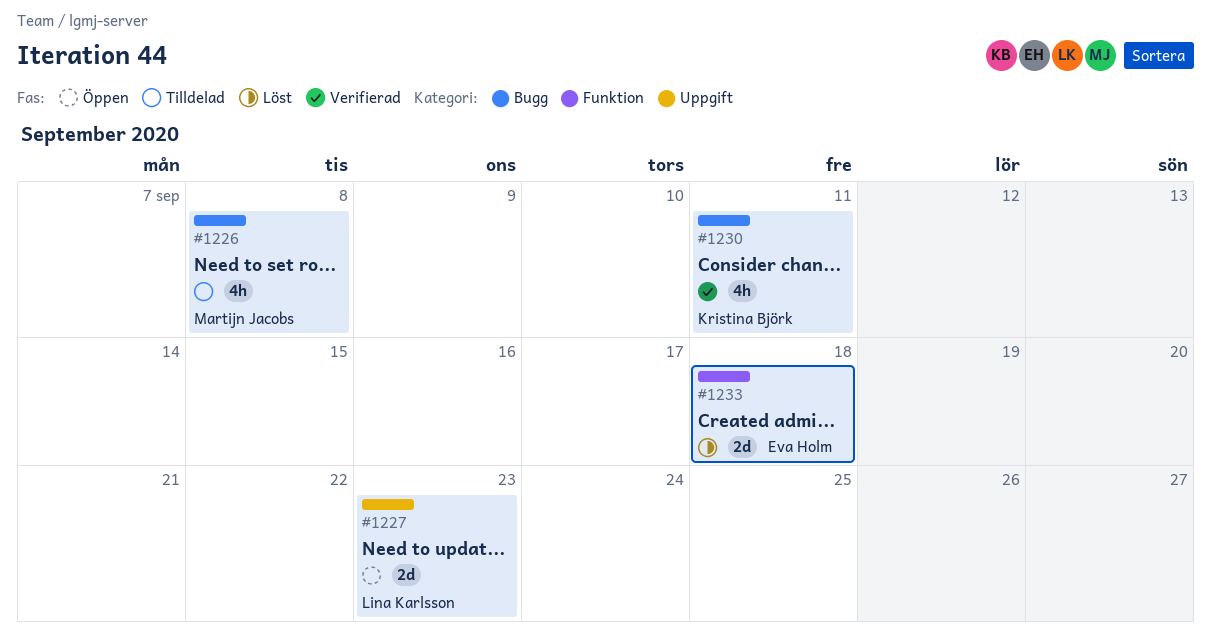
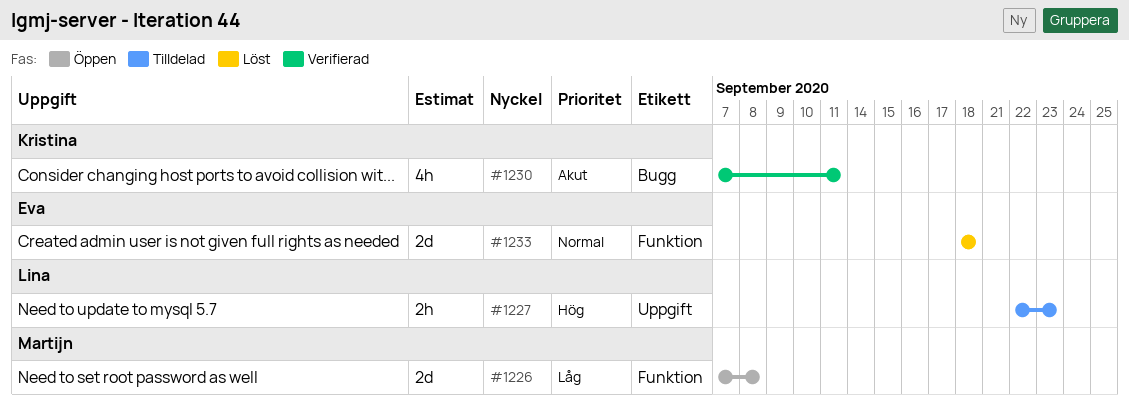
#1226, status: Tilldelad -> Öppen
#1226, label: Bugg -> Funktion
#1226, estimate: 4h -> 2d
#1227, status: Öppen -> Tilldelad
#1227, estimate: 2d -> 2h

